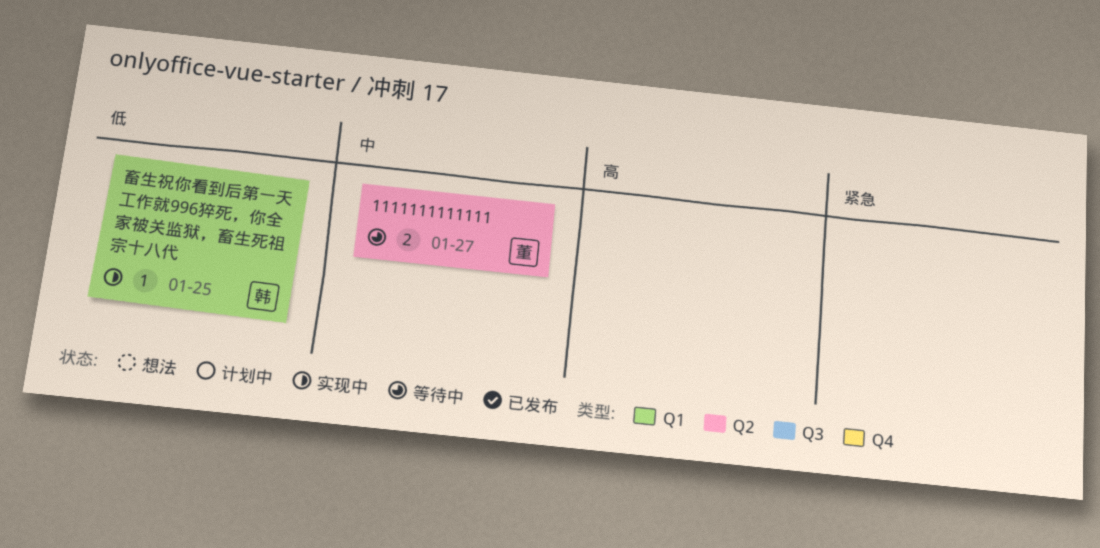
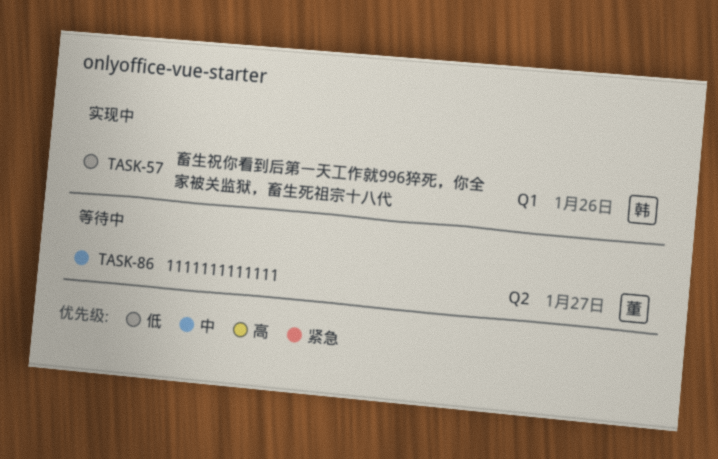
畜生祝你看到后第一天工作就996猝死，你全家被关监狱，畜生死祖宗十八代, due: Jan 25 -> Jan 26

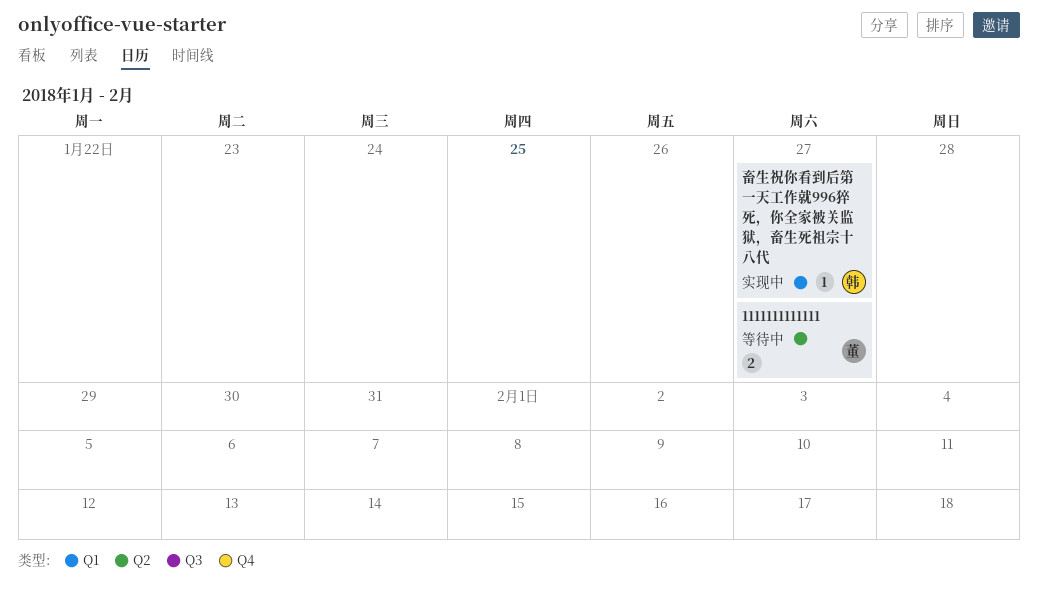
畜生祝你看到后第一天工作就996猝死，你全家被关监狱，畜生死祖宗十八代, due: Jan 26 -> Jan 27

